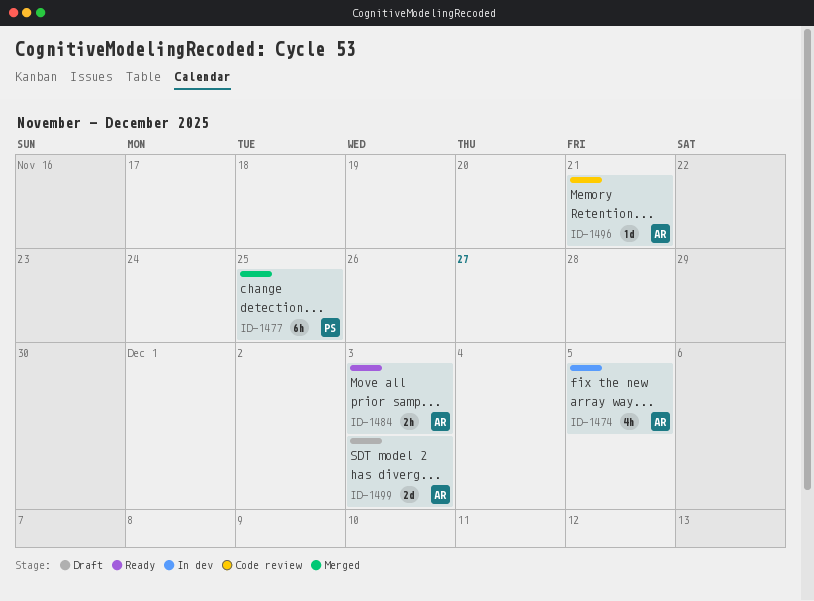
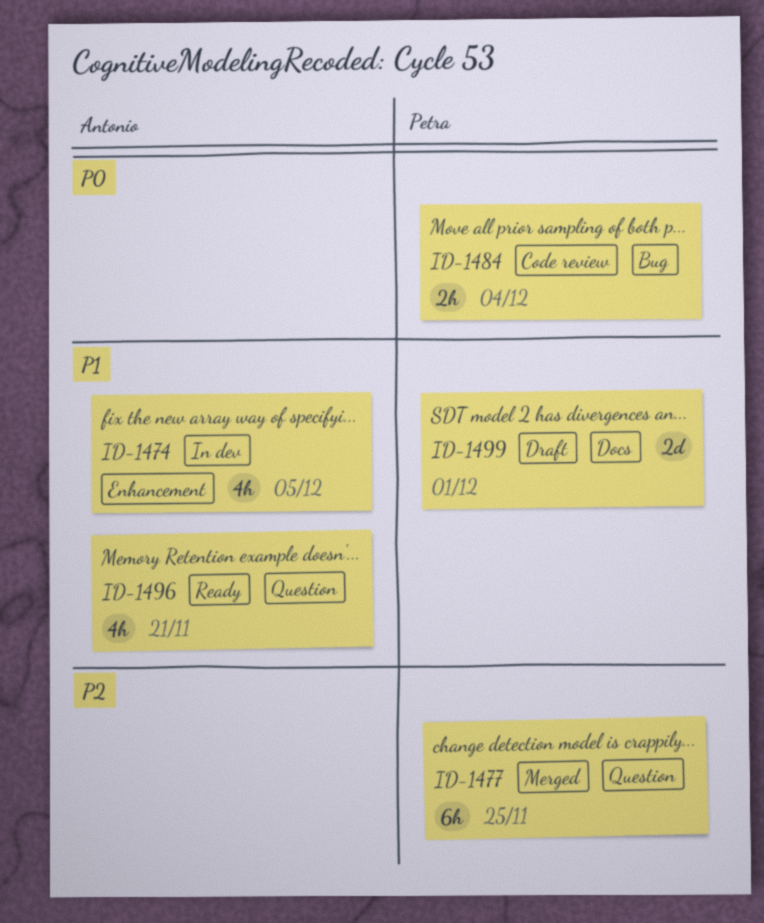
ID-1484, status: Ready -> Code review
ID-1484, owner: Antonio -> Petra
ID-1484, due: Dec 3 -> Dec 4
ID-1496, status: Code review -> Ready
ID-1496, estimate: 1d -> 4h
ID-1499, owner: Antonio -> Petra
ID-1499, due: Dec 3 -> Dec 1

